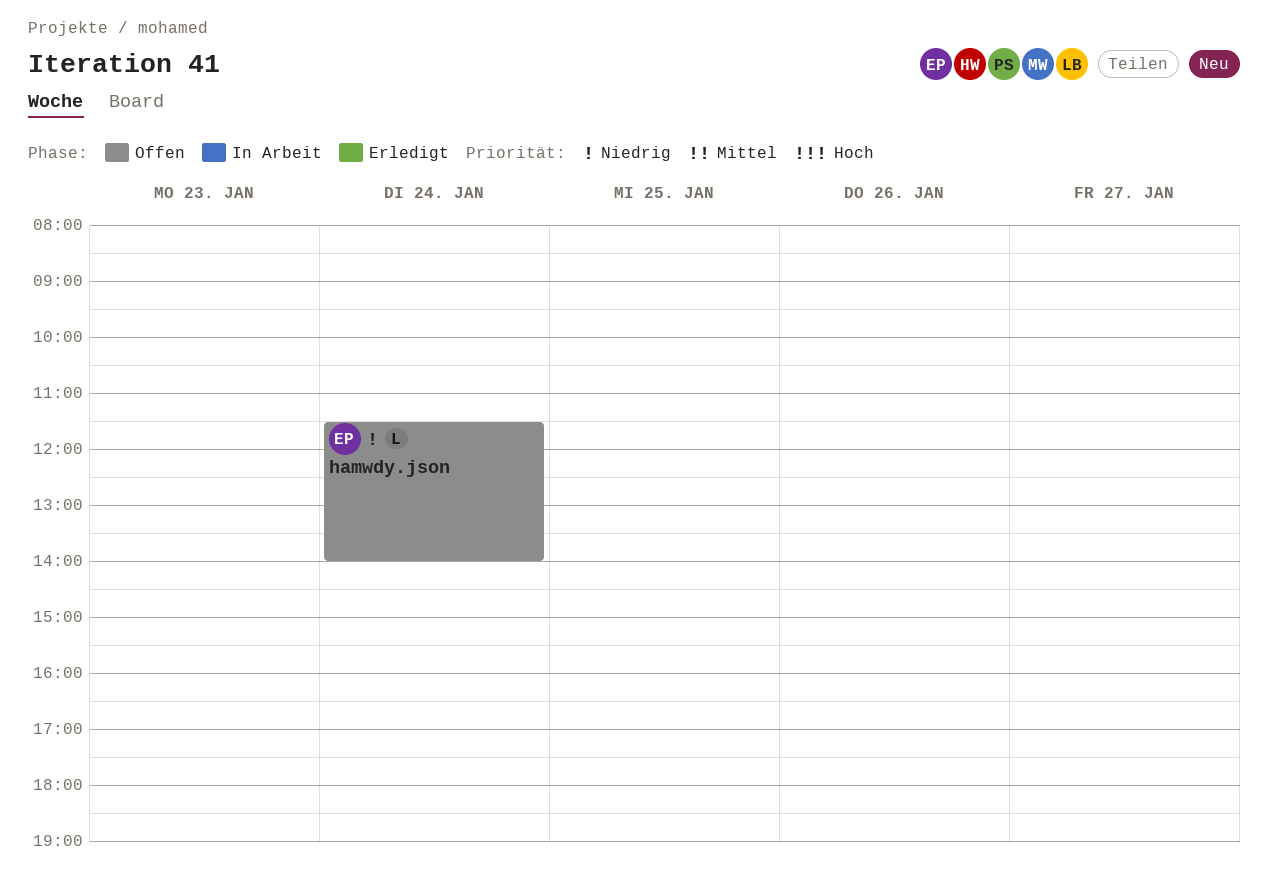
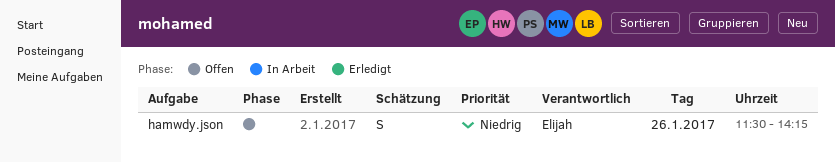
hamwdy.json, estimate: L -> S
hamwdy.json, day: Jan 24 -> Jan 26
hamwdy.json, ends: 14:00 -> 14:15

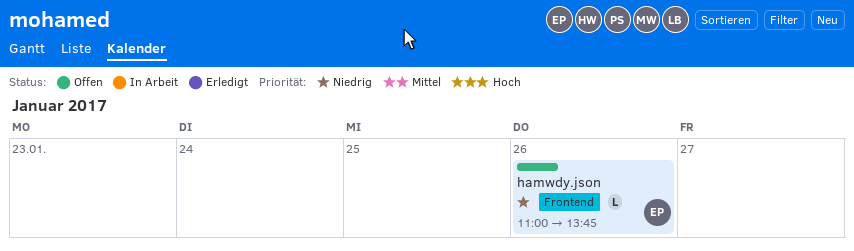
hamwdy.json, estimate: S -> L
hamwdy.json, begins: 11:30 -> 11:00
hamwdy.json, ends: 14:15 -> 13:45

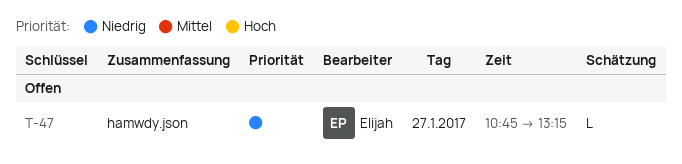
hamwdy.json, day: Jan 26 -> Jan 27
hamwdy.json, begins: 11:00 -> 10:45
hamwdy.json, ends: 13:45 -> 13:15

